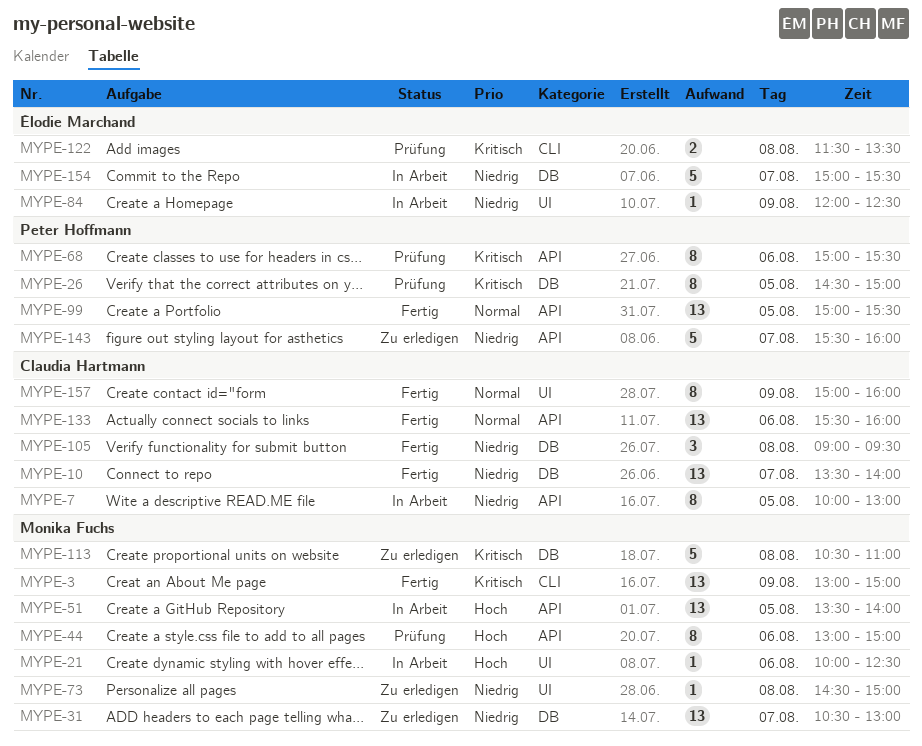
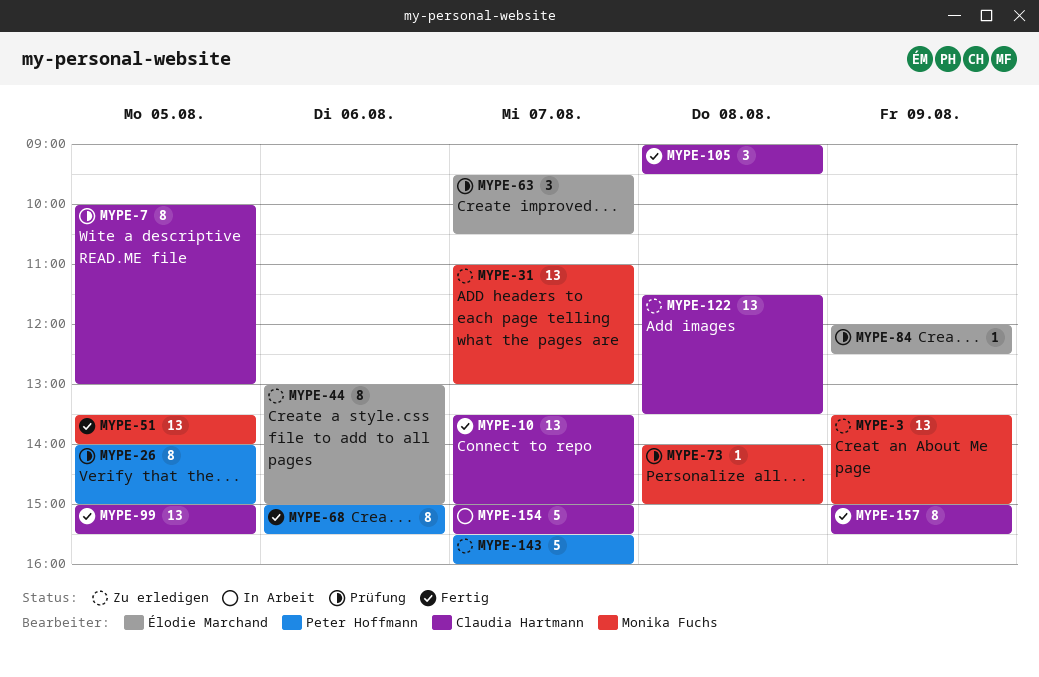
MYPE-3, status: Fertig -> Zu erledigen
MYPE-3, begins: 13:00 -> 13:30
MYPE-7, status: In Arbeit -> Prüfung
MYPE-10, ends: 14:00 -> 15:00
MYPE-21: present -> none
MYPE-26, begins: 14:30 -> 14:00
MYPE-31, begins: 10:30 -> 11:00
MYPE-44, status: Prüfung -> Zu erledigen
MYPE-44, owner: Monika Fuchs -> Élodie Marchand
MYPE-51, status: In Arbeit -> Fertig
MYPE-63: none -> present
MYPE-68, status: Prüfung -> Fertig
MYPE-73, status: Zu erledigen -> Prüfung
MYPE-73, begins: 14:30 -> 14:00
MYPE-84, status: In Arbeit -> Prüfung
MYPE-99, owner: Peter Hoffmann -> Claudia Hartmann
MYPE-113: present -> none
MYPE-122, status: Prüfung -> Zu erledigen
MYPE-122, owner: Élodie Marchand -> Claudia Hartmann
MYPE-122, estimate: 2 -> 13
MYPE-133: present -> none
MYPE-154, owner: Élodie Marchand -> Claudia Hartmann
MYPE-157, ends: 16:00 -> 15:30

